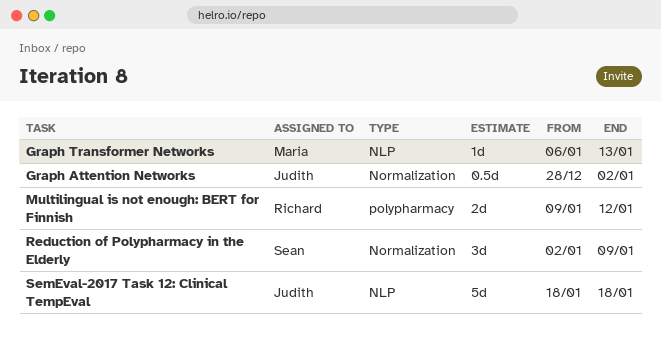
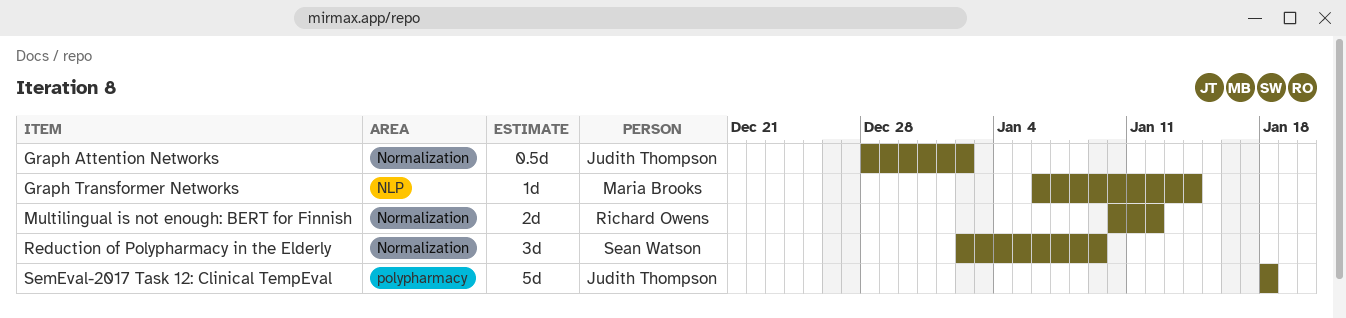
Graph Transformer Networks, due: Jan 13 -> Jan 14
Multilingual is not enough: BERT for Finnish, label: polypharmacy -> Normalization
Multilingual is not enough: BERT for Finnish, start: Jan 9 -> Jan 10
SemEval-2017 Task 12: Clinical TempEval, label: NLP -> polypharmacy

